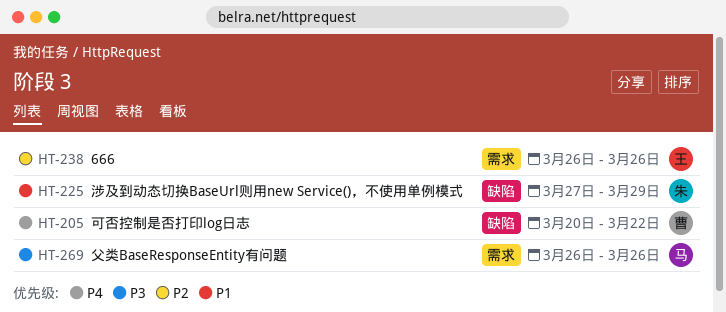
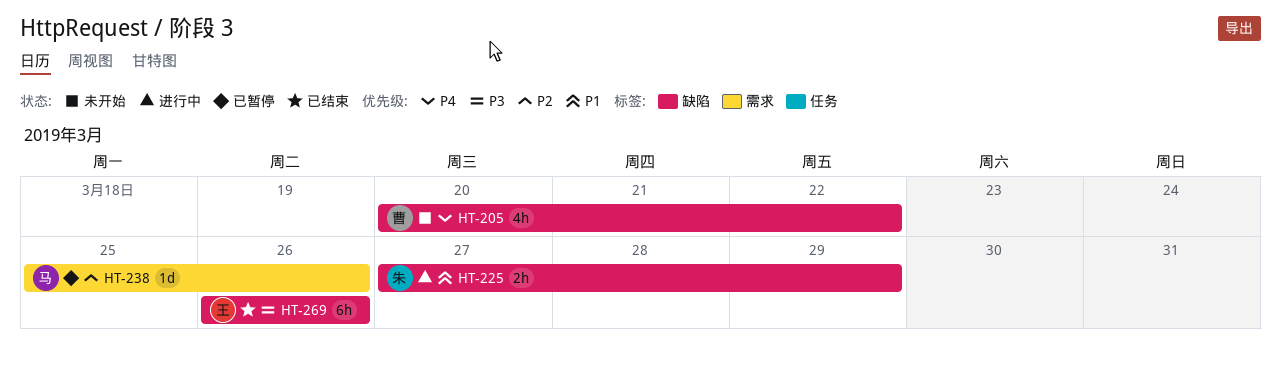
HT-238, owner: 王 -> 马
HT-238, start: Mar 26 -> Mar 25
HT-269, owner: 马 -> 王
HT-269, label: 需求 -> 缺陷

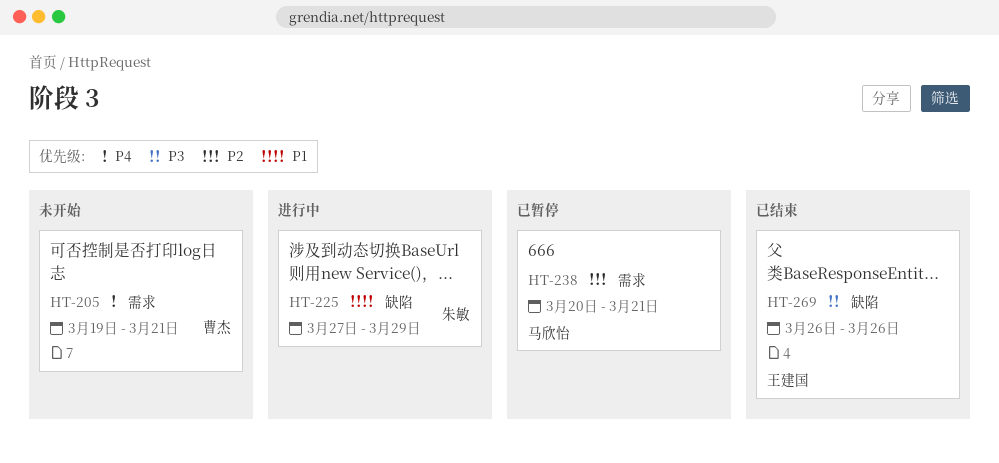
HT-205, label: 缺陷 -> 需求
HT-205, start: Mar 20 -> Mar 19
HT-205, due: Mar 22 -> Mar 21
HT-238, start: Mar 25 -> Mar 20
HT-238, due: Mar 26 -> Mar 21

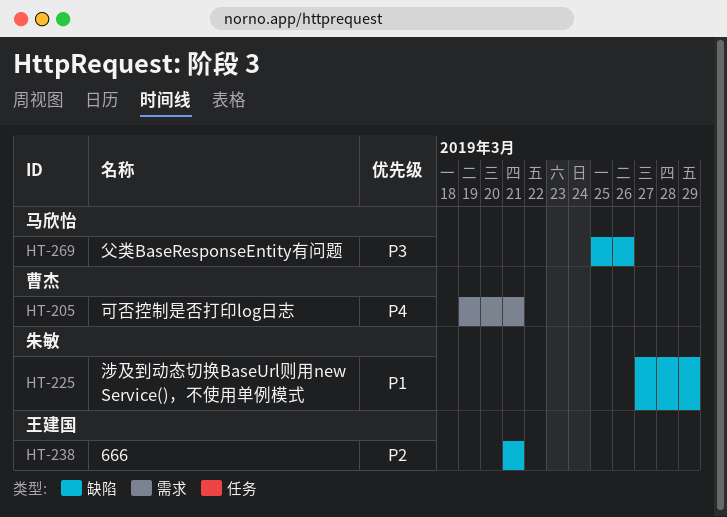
HT-238, owner: 马欣怡 -> 王建国
HT-238, label: 需求 -> 缺陷
HT-238, start: Mar 20 -> Mar 21
HT-269, owner: 王建国 -> 马欣怡
HT-269, start: Mar 26 -> Mar 25

